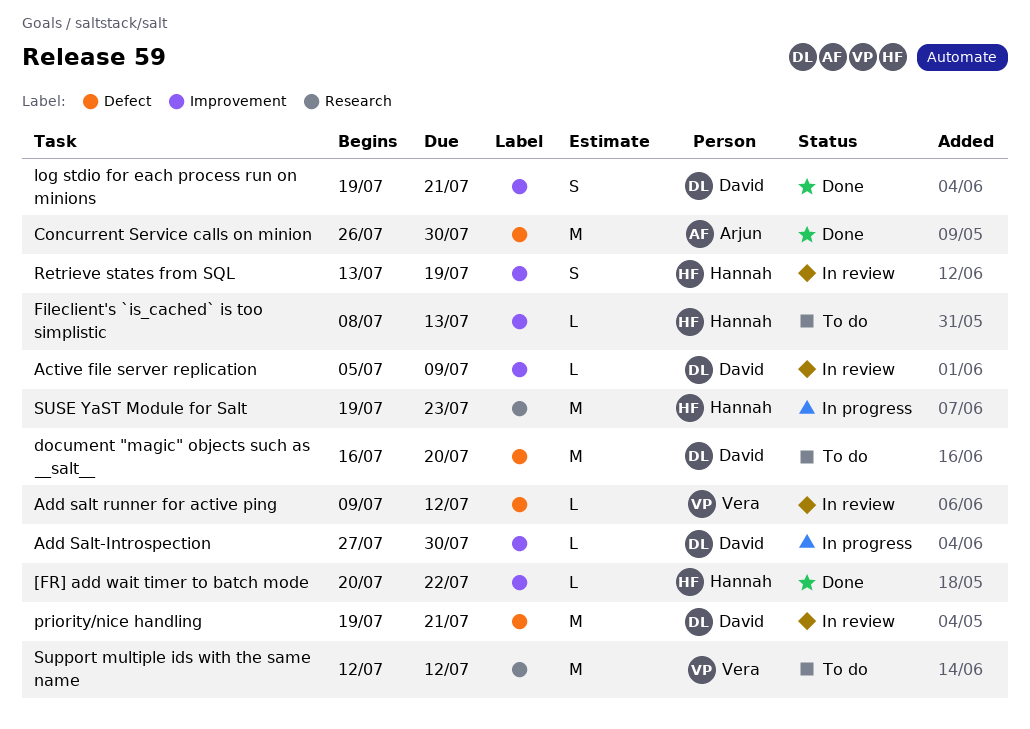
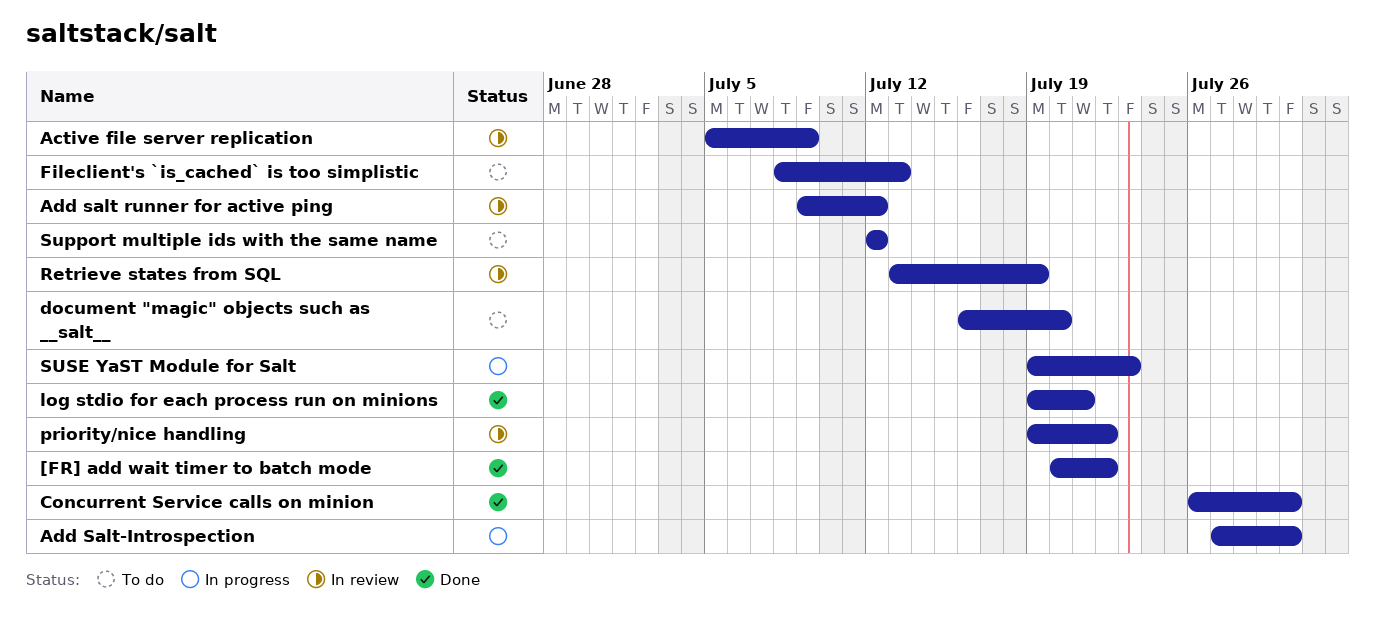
priority/nice handling, due: Jul 21 -> Jul 22

